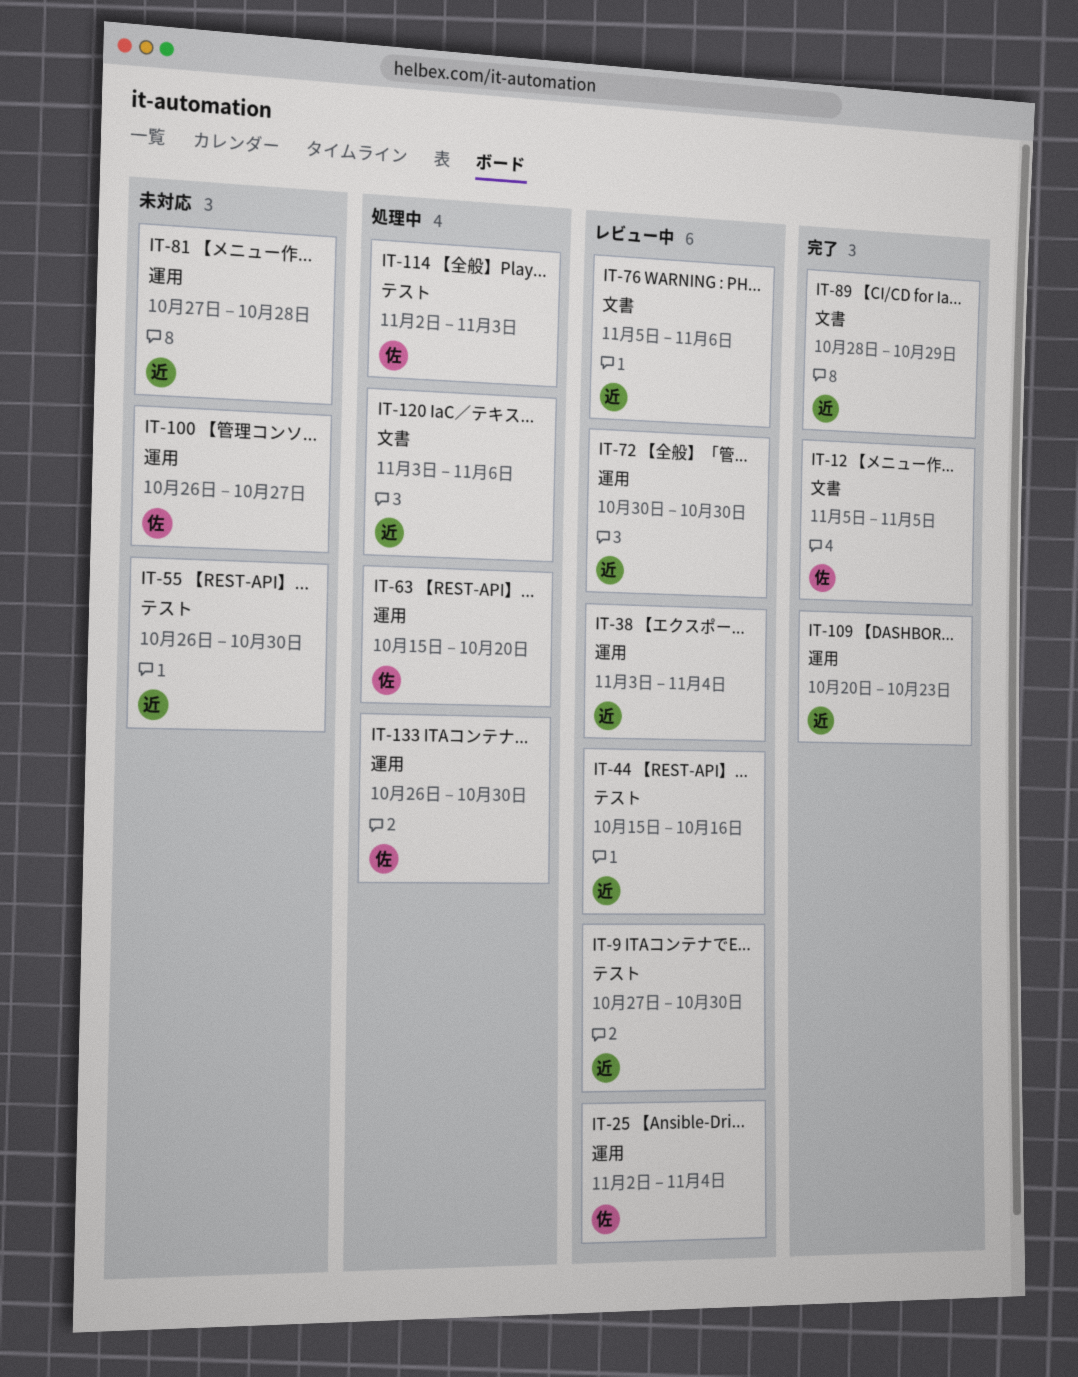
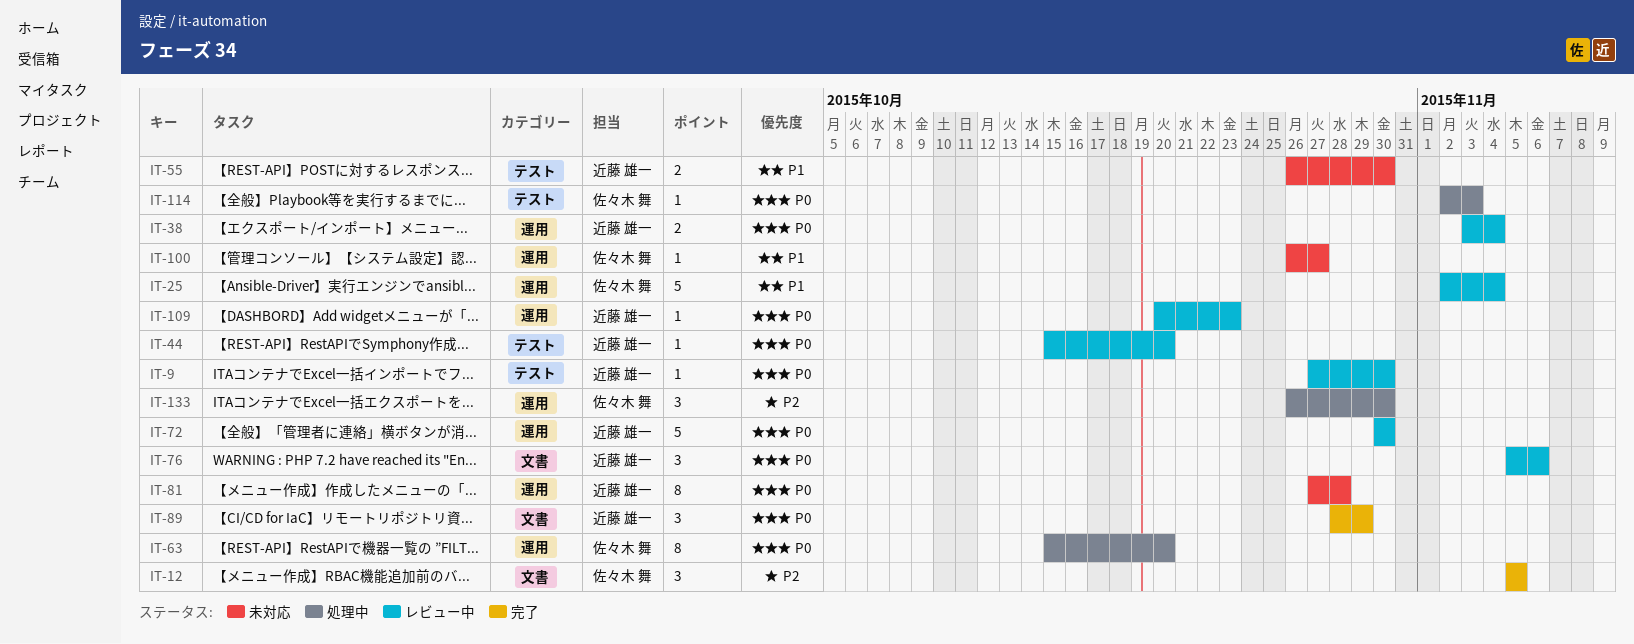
IT-44, due: Oct 16 -> Oct 20
IT-109, status: 完了 -> レビュー中
IT-120: present -> none

